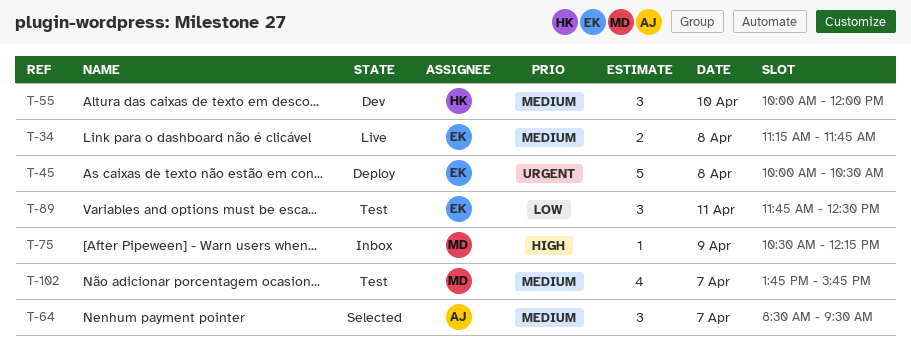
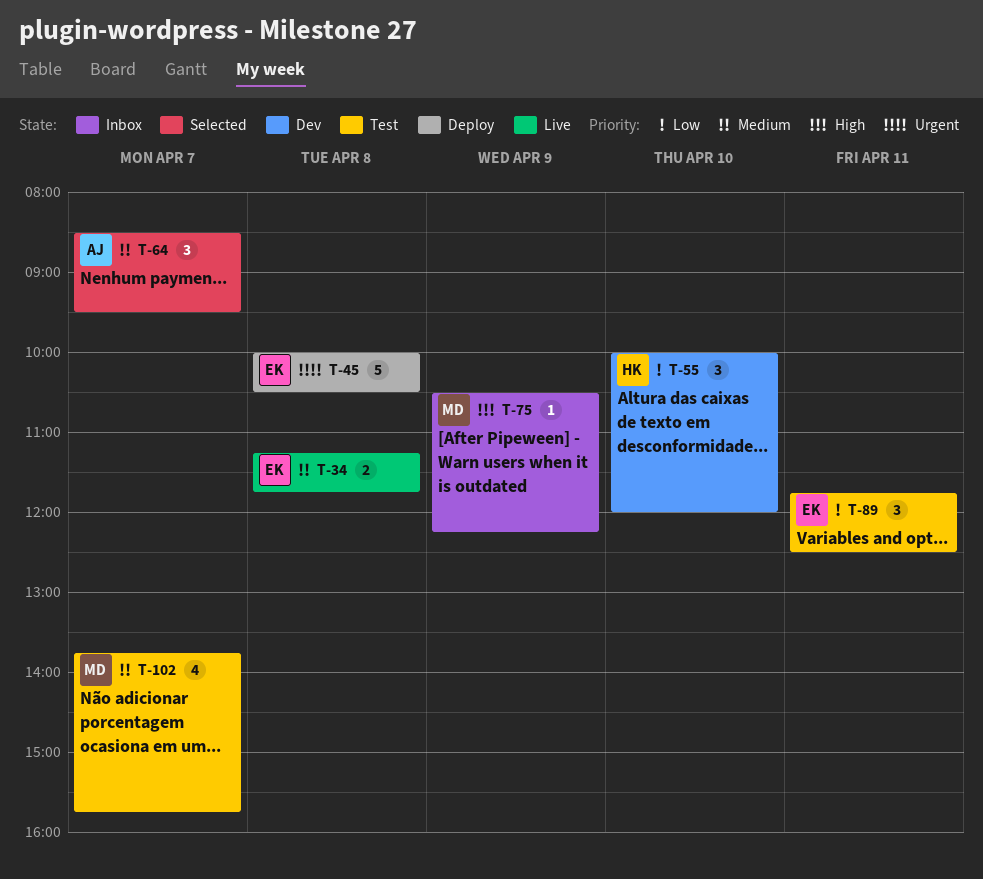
T-55, priority: Medium -> Low

